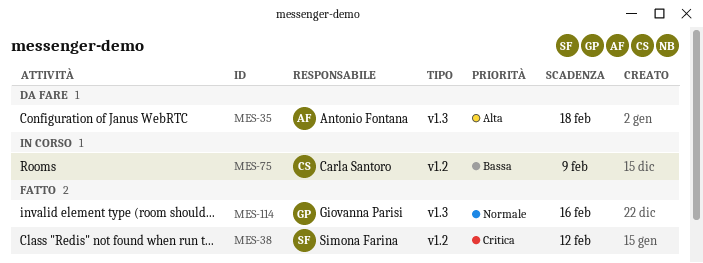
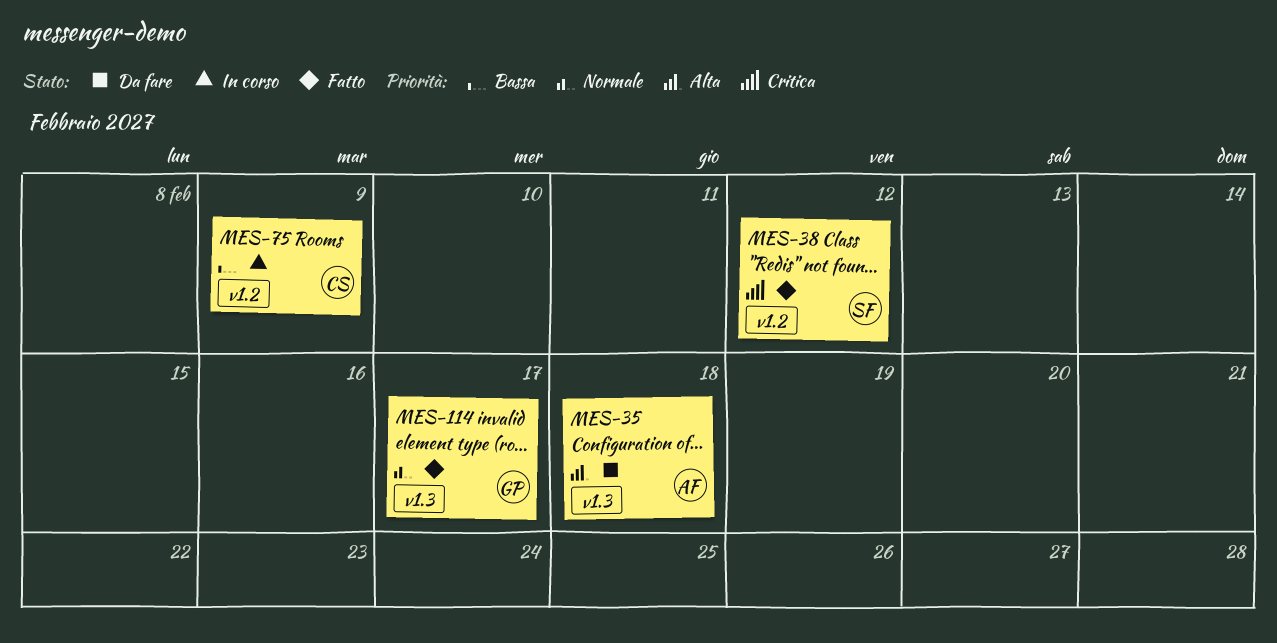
MES-114, due: Feb 16 -> Feb 17

